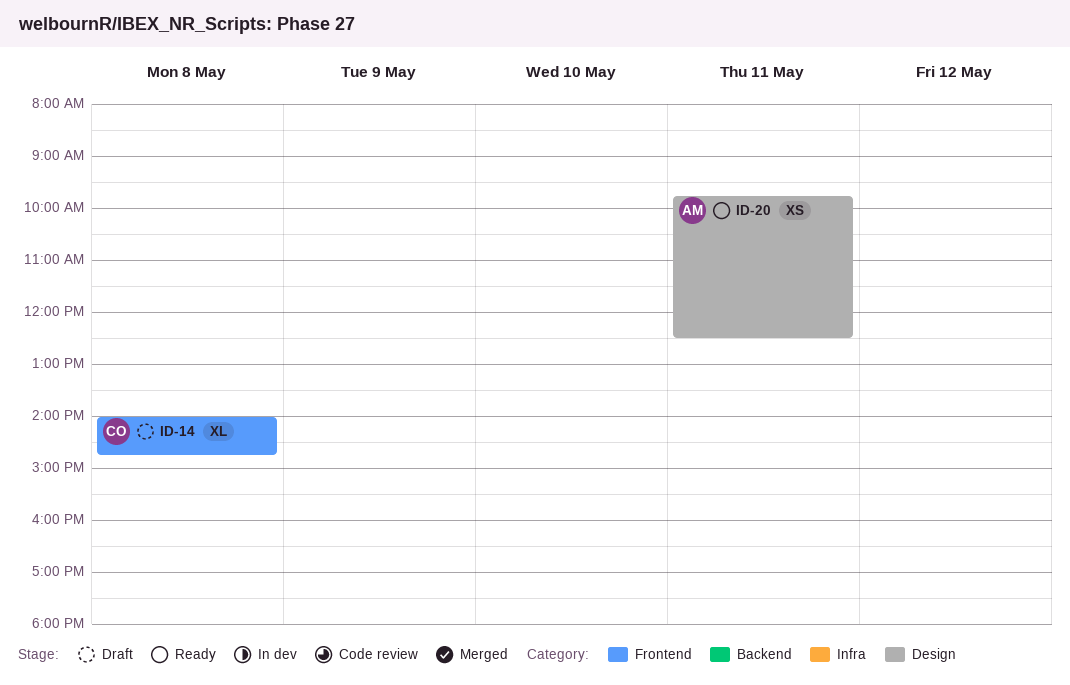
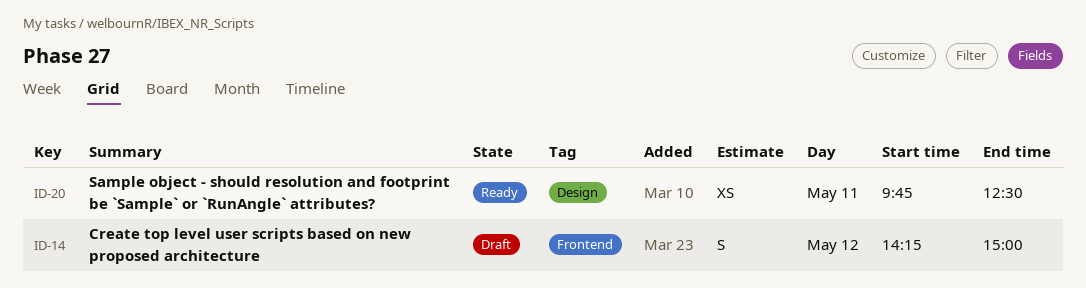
ID-14, estimate: XL -> S
ID-14, day: May 8 -> May 12
ID-14, begins: 14:00 -> 14:15
ID-14, ends: 14:45 -> 15:00

